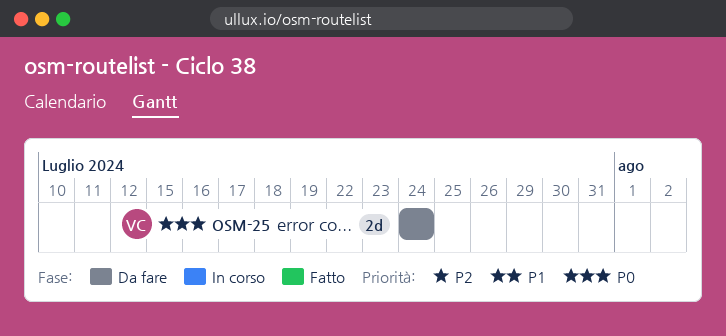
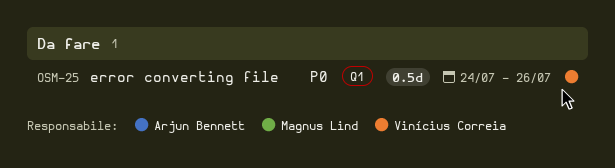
OSM-25, estimate: 2d -> 0.5d
OSM-25, due: Jul 24 -> Jul 26

